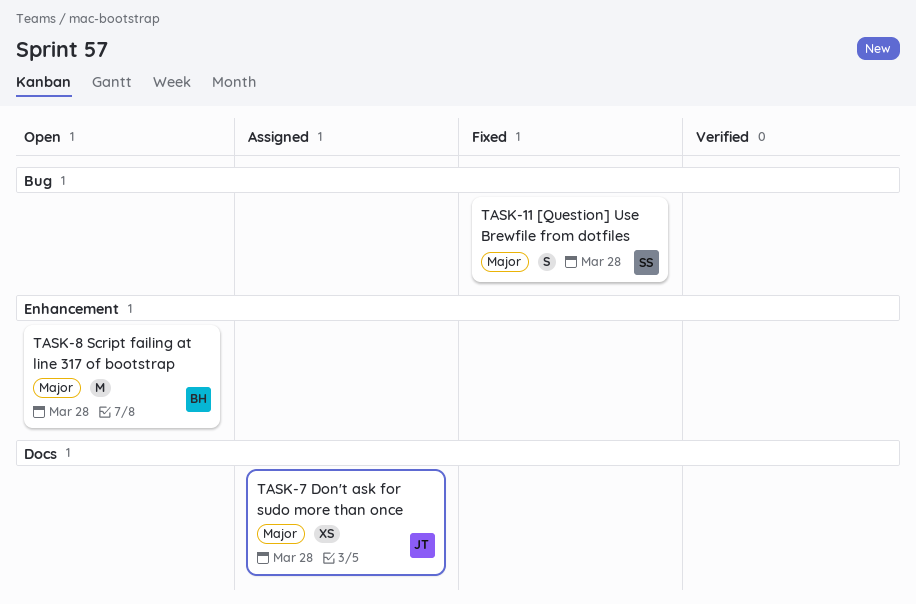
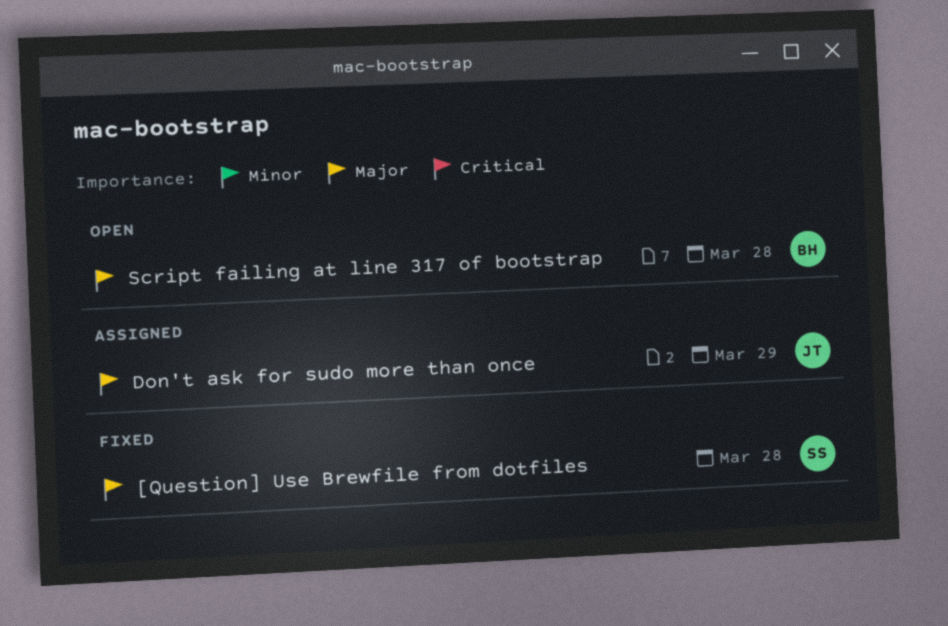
Don't ask for sudo more than once, due: Mar 28 -> Mar 29

